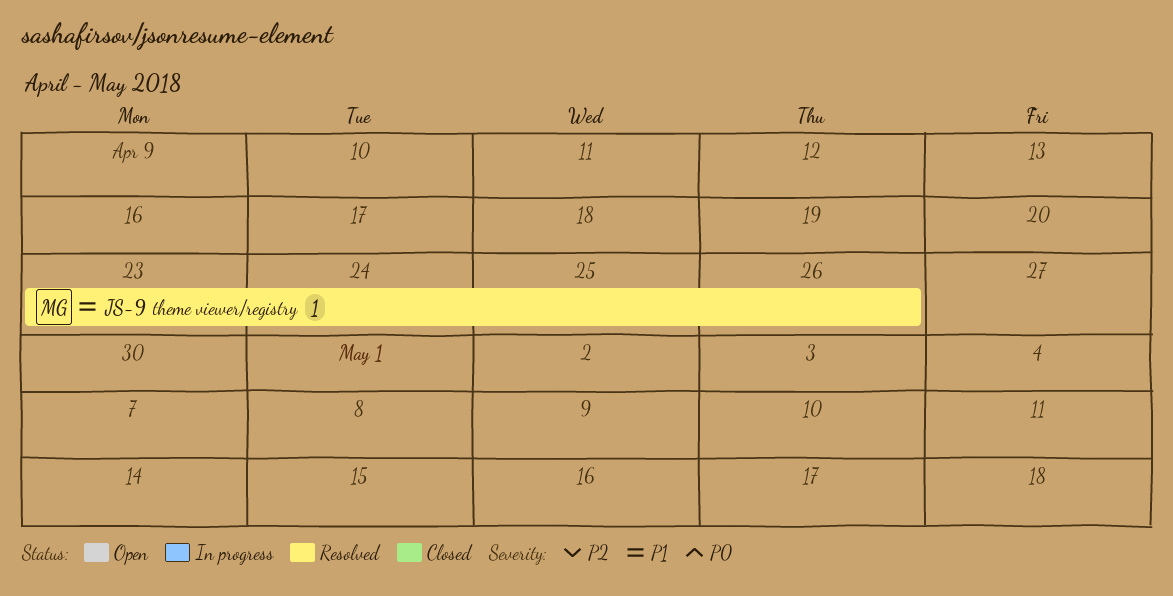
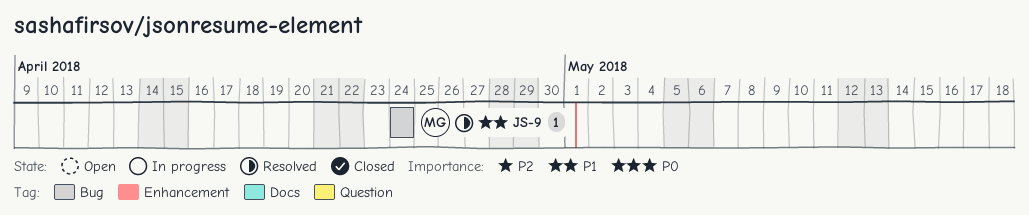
JS-9, start: Apr 23 -> Apr 24
JS-9, due: Apr 26 -> Apr 24

